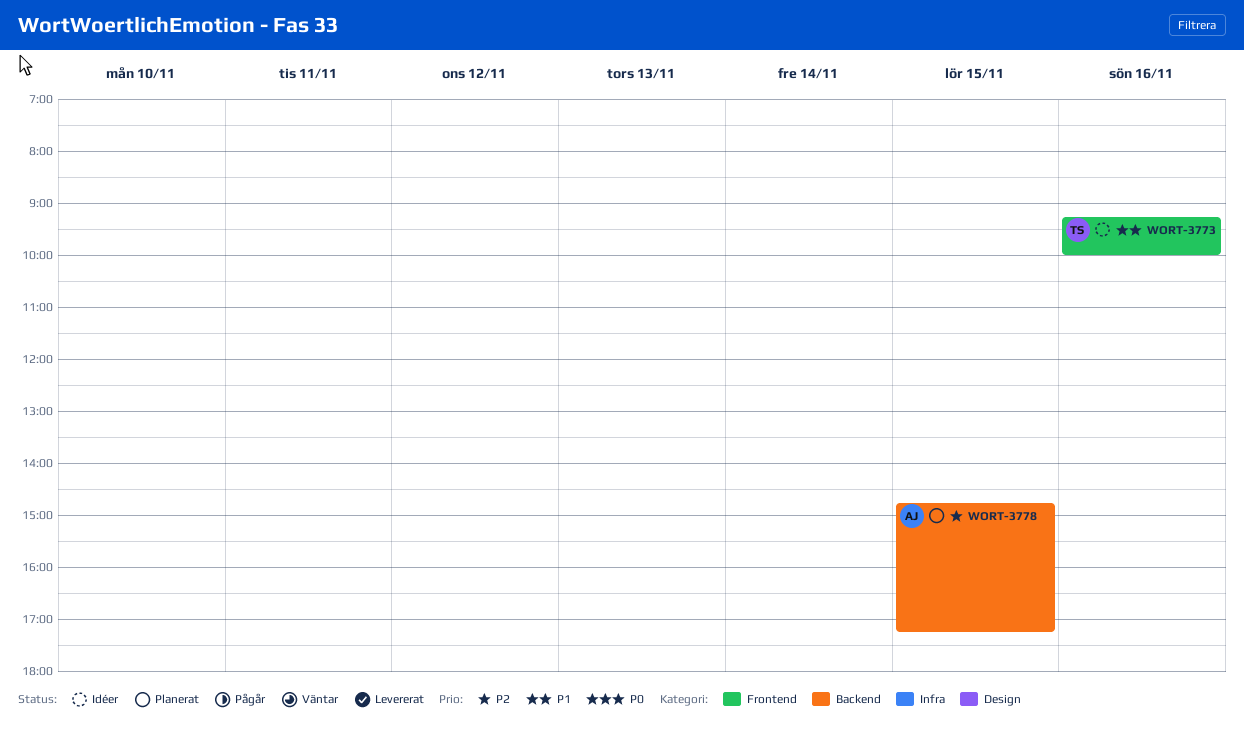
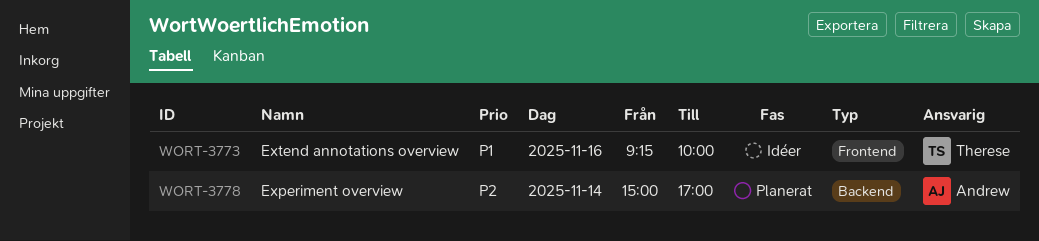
WORT-3778, day: Nov 15 -> Nov 14
WORT-3778, begins: 14:45 -> 15:00
WORT-3778, ends: 17:15 -> 17:00

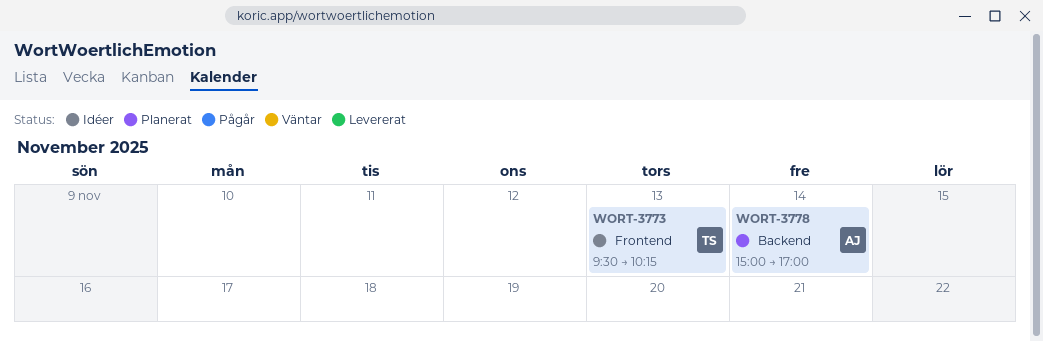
WORT-3773, day: Nov 16 -> Nov 13
WORT-3773, begins: 09:15 -> 09:30
WORT-3773, ends: 10:00 -> 10:15

